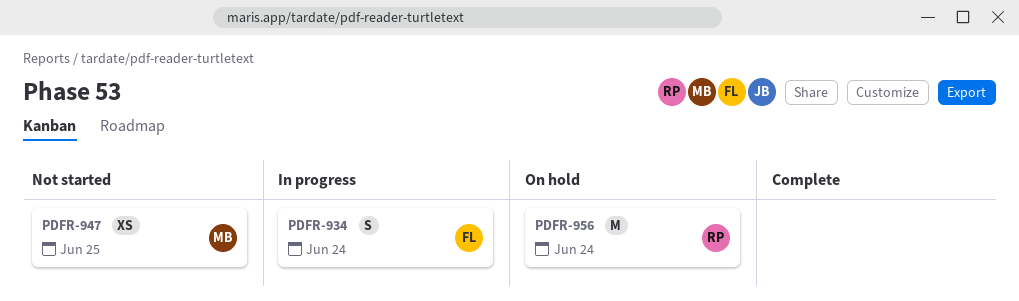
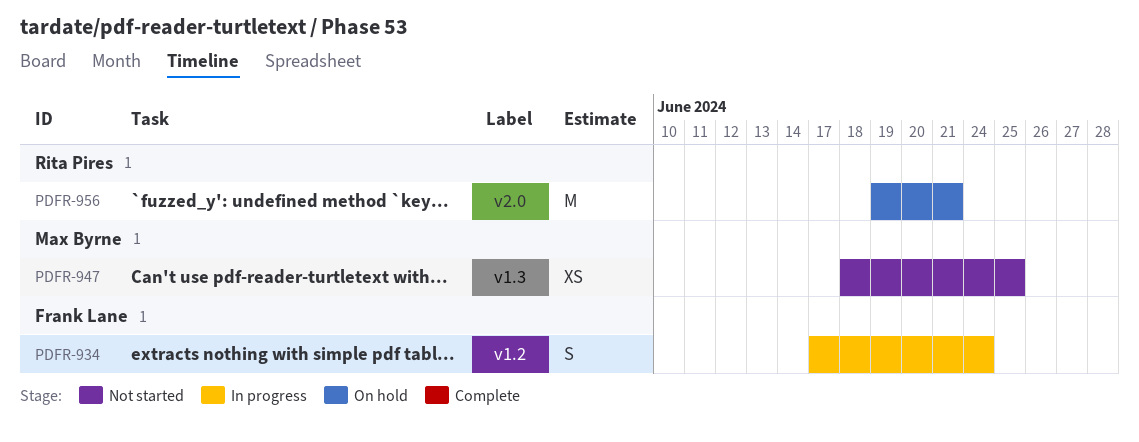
PDFR-956, due: Jun 24 -> Jun 21

